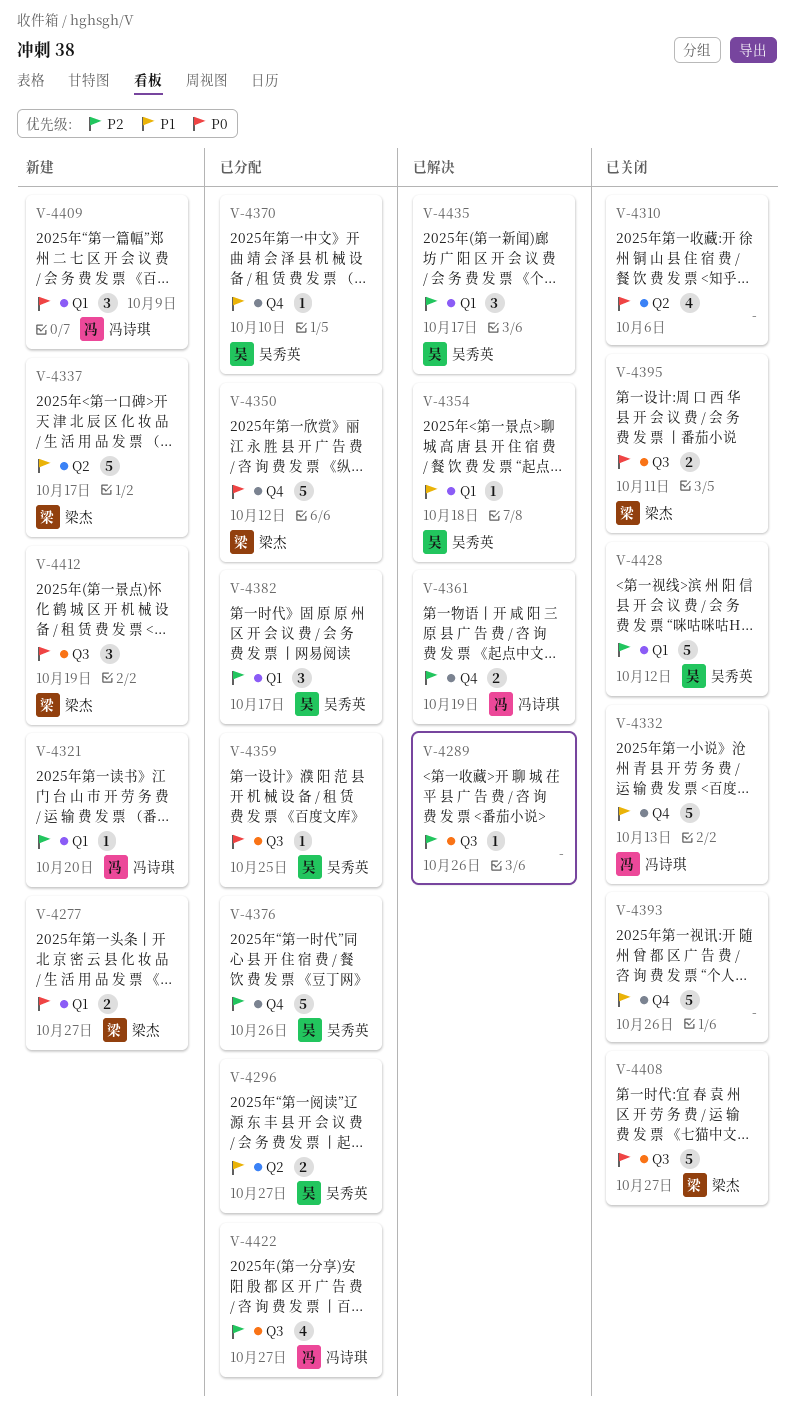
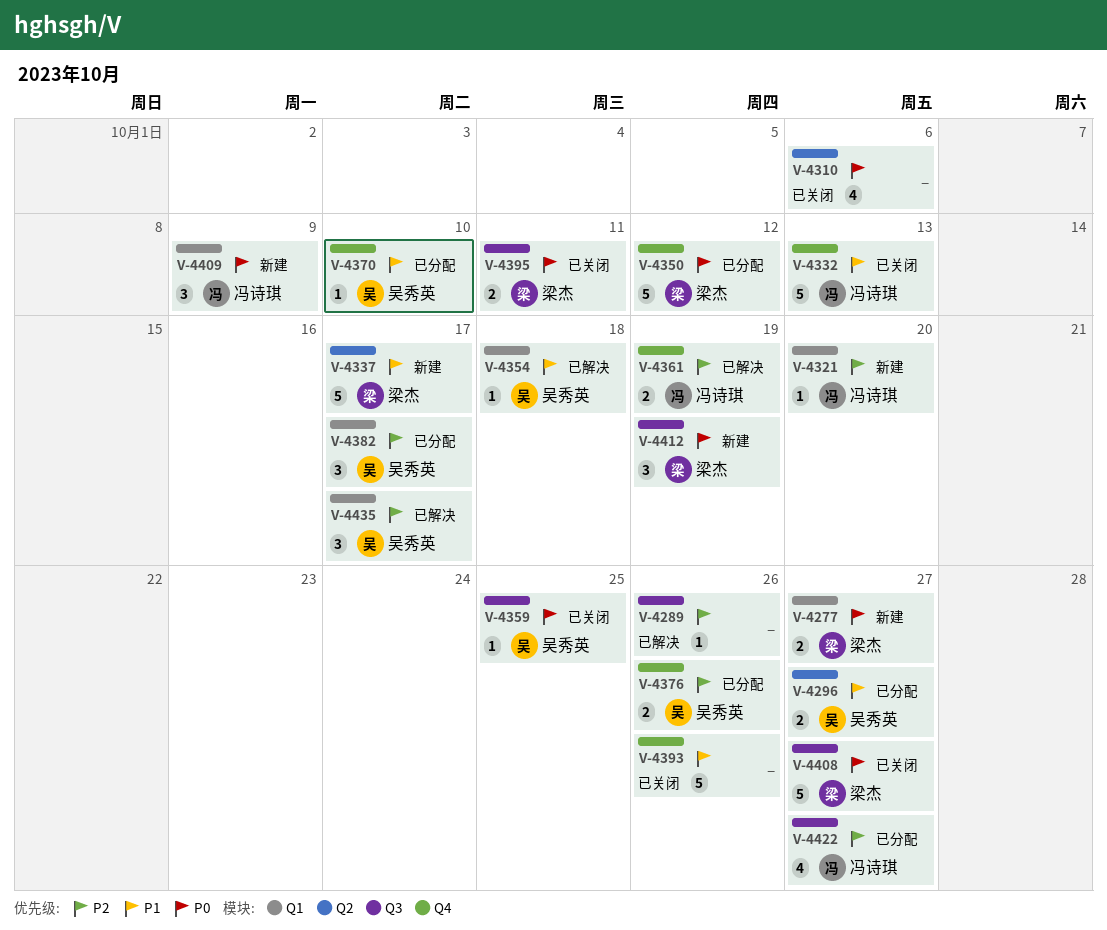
V-4359, status: 已分配 -> 已关闭
V-4376, estimate: 5 -> 2
V-4428: present -> none

